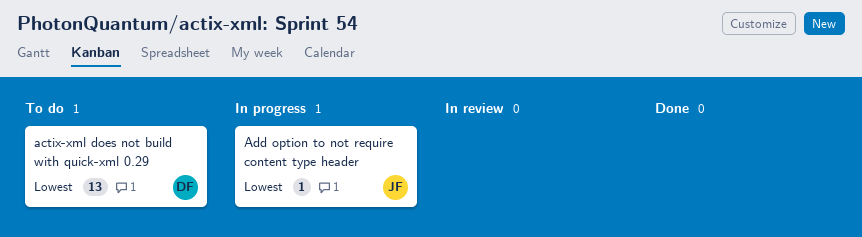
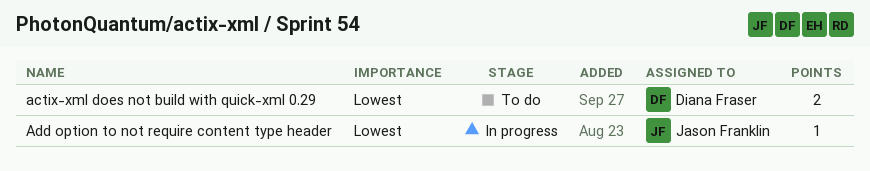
actix-xml does not build with quick-xml 0.29, estimate: 13 -> 2

